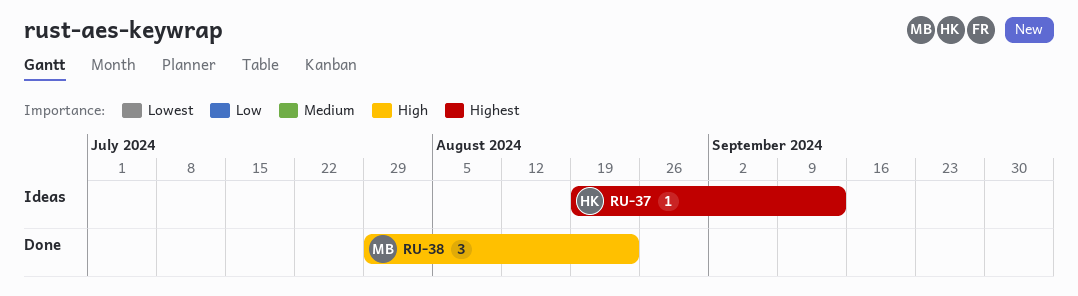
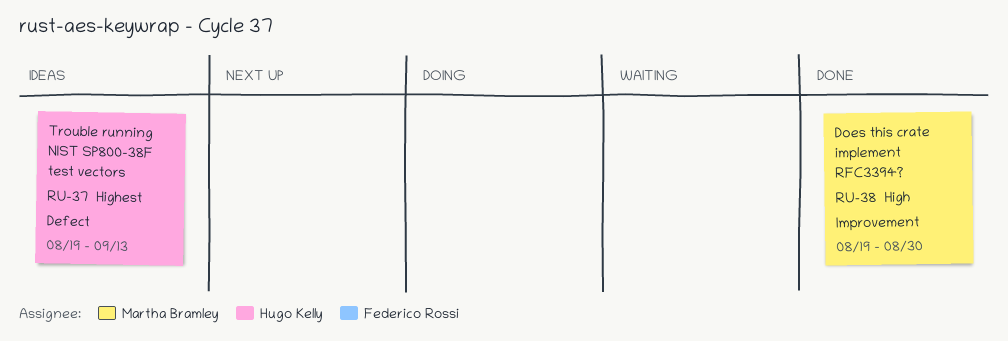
RU-38, start: Jul 29 -> Aug 19
RU-38, due: Aug 23 -> Aug 30

